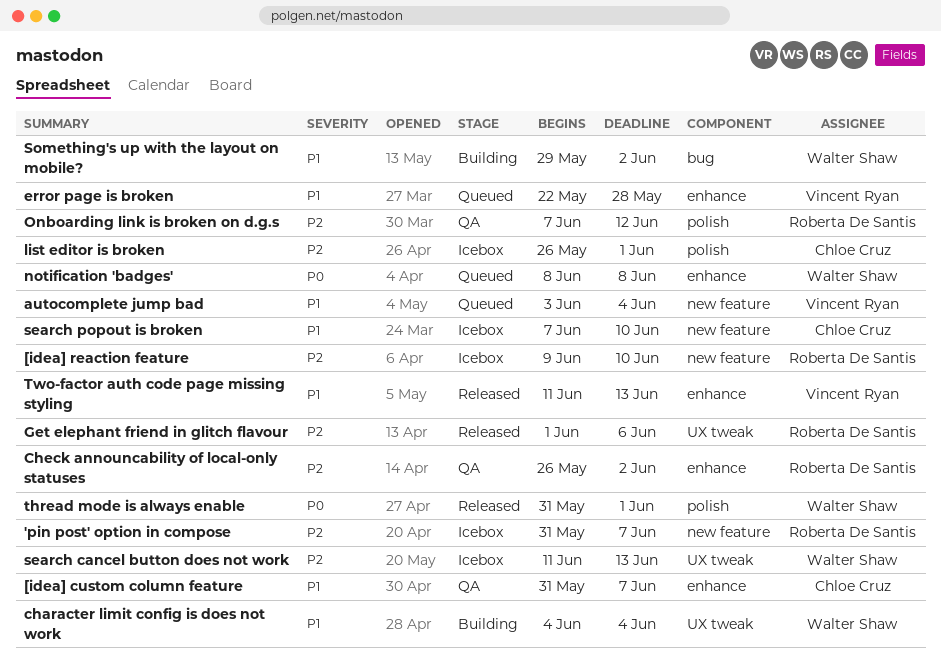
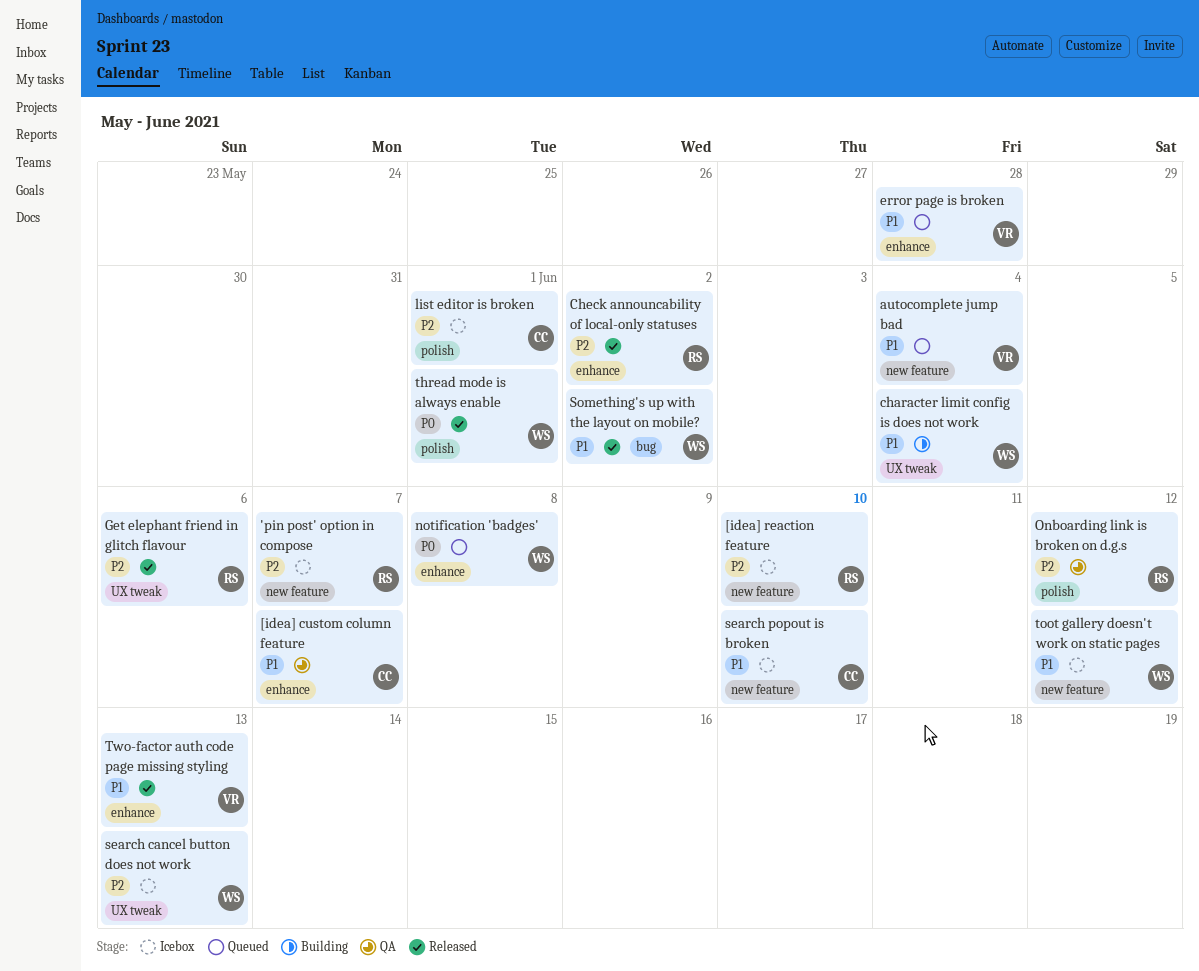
Check announcability of local-only statuses, status: QA -> Released
Something's up with the layout on mobile?, status: Building -> Released
toot gallery doesn't work on static pages: none -> present

